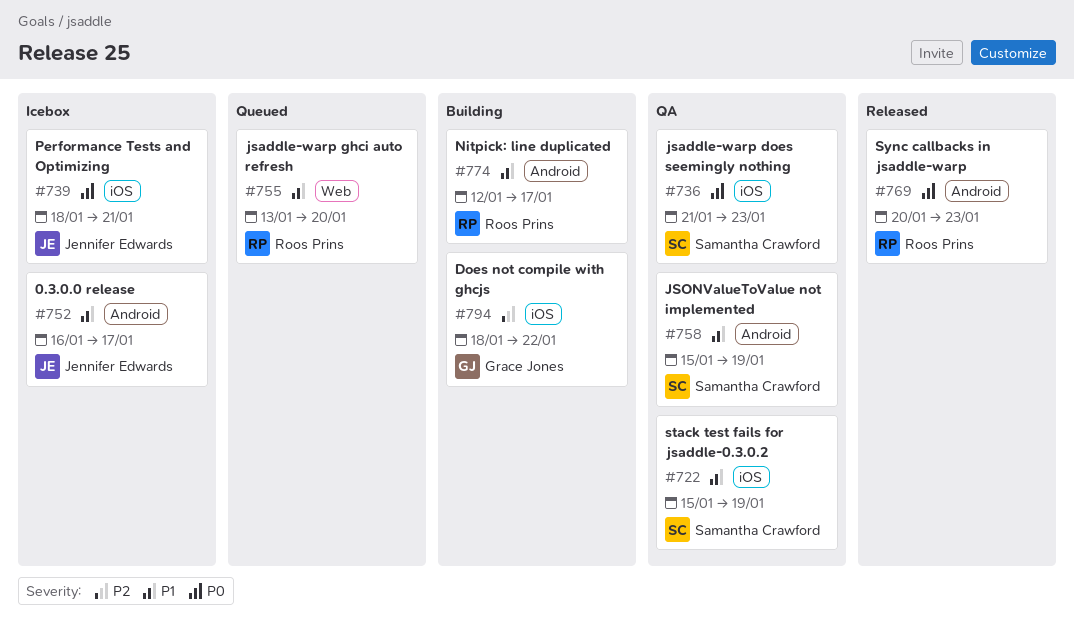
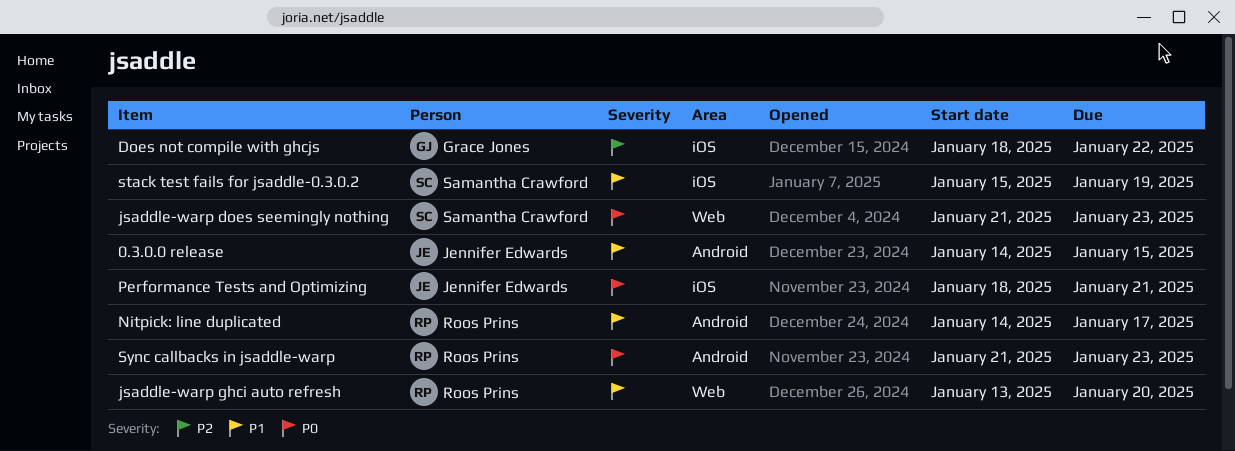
0.3.0.0 release, start: Jan 16 -> Jan 14
0.3.0.0 release, due: Jan 17 -> Jan 15
jsaddle-warp does seemingly nothing, label: iOS -> Web
JSONValueToValue not implemented: present -> none
Nitpick: line duplicated, start: Jan 12 -> Jan 14
Sync callbacks in jsaddle-warp, start: Jan 20 -> Jan 21

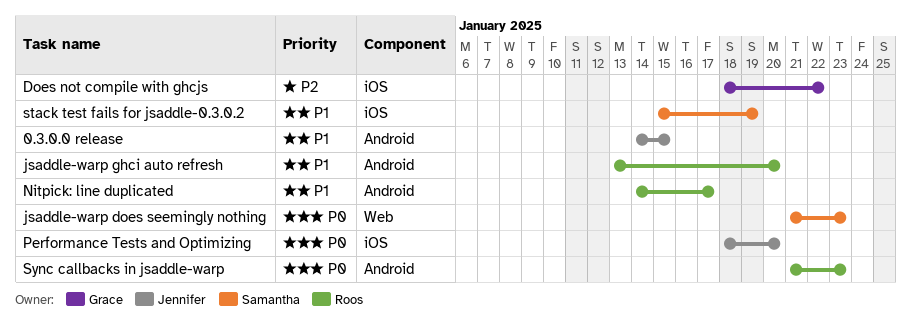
jsaddle-warp ghci auto refresh, label: Web -> Android
Performance Tests and Optimizing, due: Jan 21 -> Jan 20

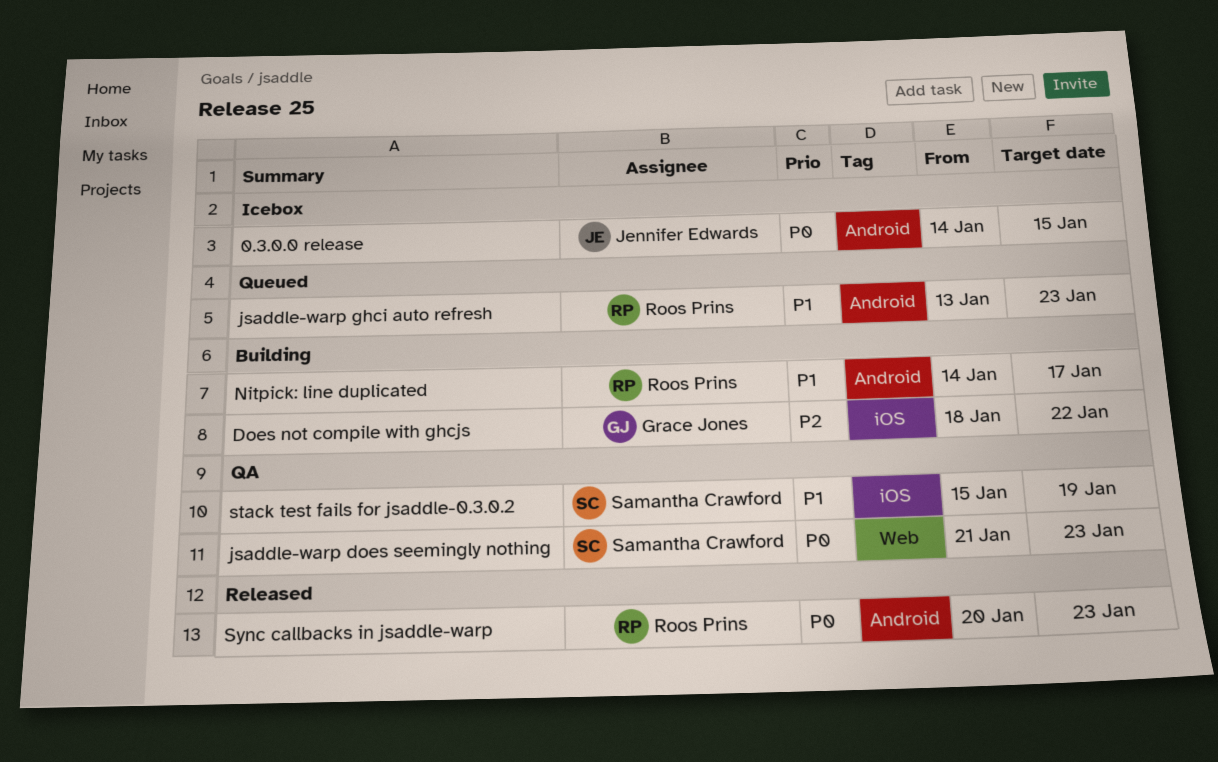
0.3.0.0 release, priority: P1 -> P0
jsaddle-warp ghci auto refresh, due: Jan 20 -> Jan 23
Performance Tests and Optimizing: present -> none
Sync callbacks in jsaddle-warp, start: Jan 21 -> Jan 20

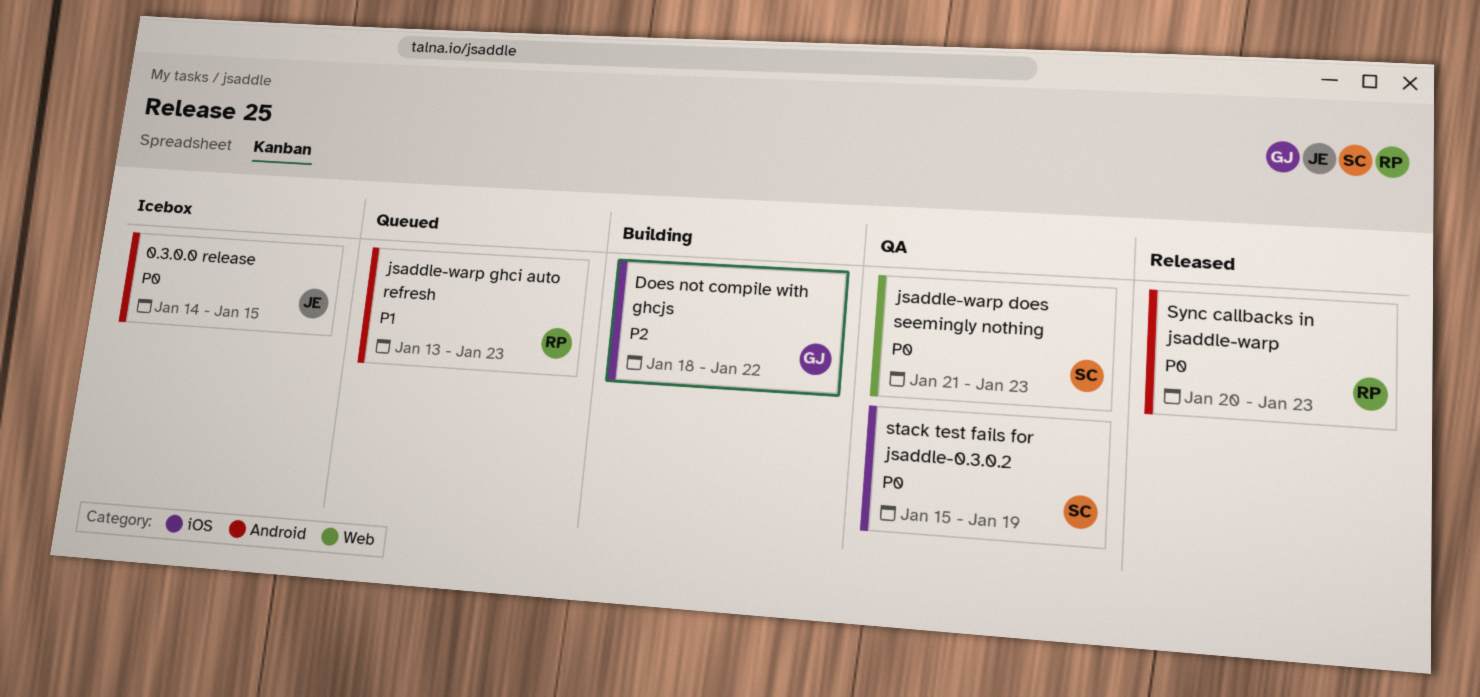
Nitpick: line duplicated: present -> none
stack test fails for jsaddle-0.3.0.2, priority: P1 -> P0

